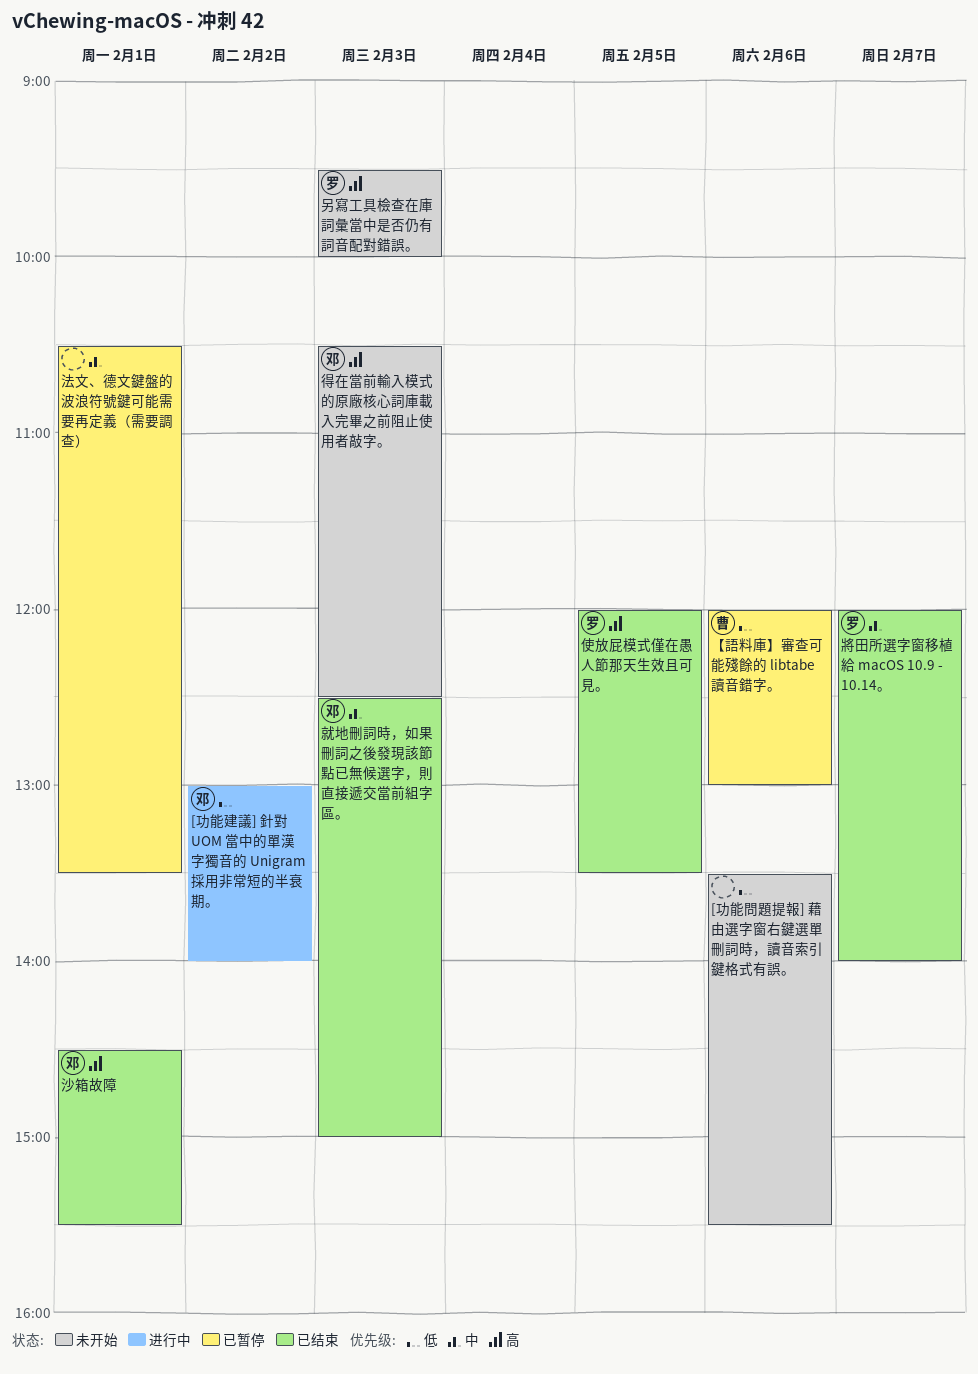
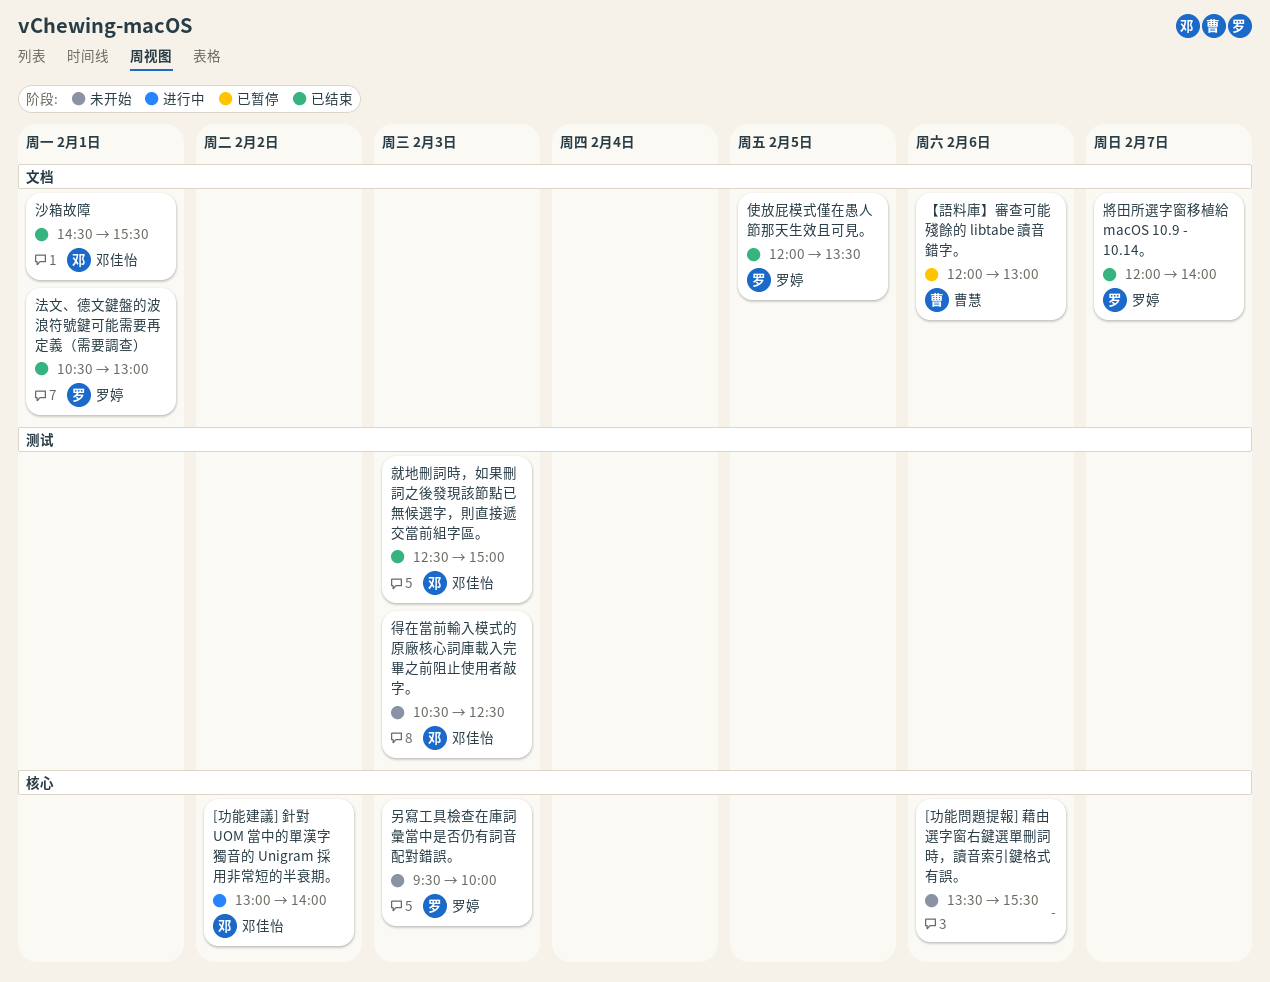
法文、德文鍵盤的波浪符號鍵可能需要再定義（需要調查）, status: 已暂停 -> 已结束
法文、德文鍵盤的波浪符號鍵可能需要再定義（需要調查）, owner: none -> 罗婷
法文、德文鍵盤的波浪符號鍵可能需要再定義（需要調查）, ends: 13:30 -> 13:00

